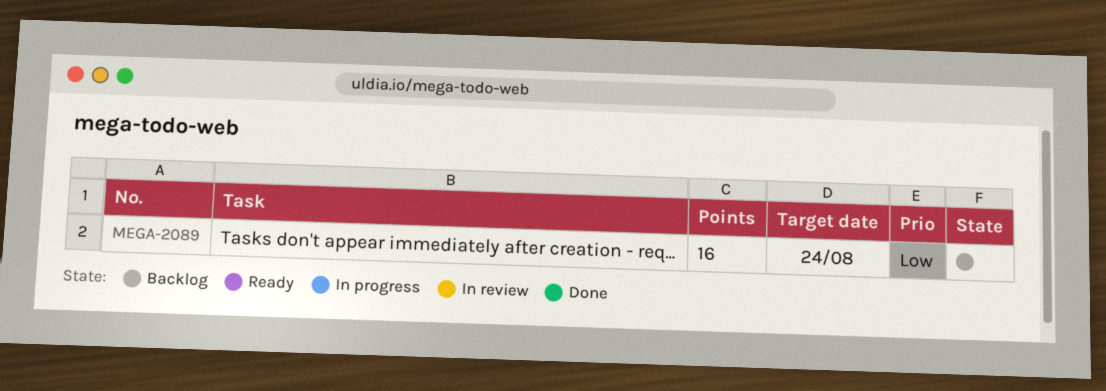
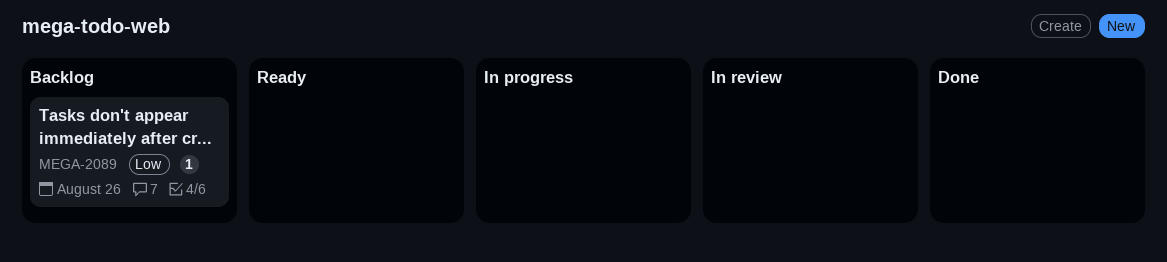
MEGA-2089, estimate: 16 -> 1
MEGA-2089, due: Aug 24 -> Aug 26

